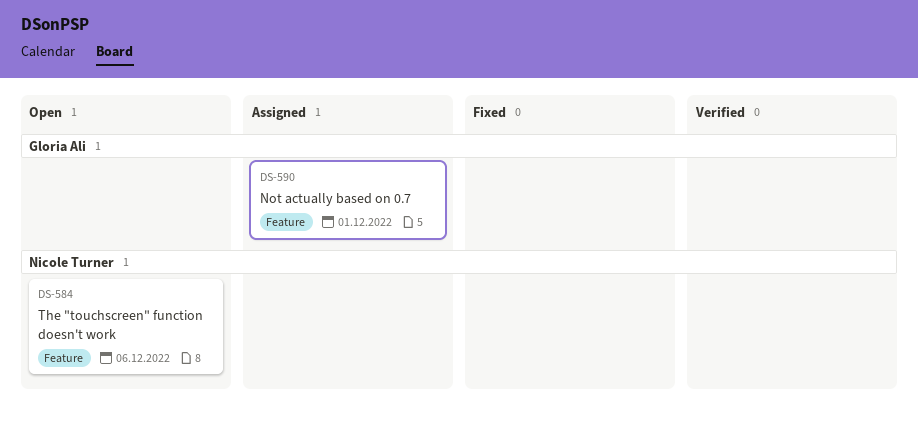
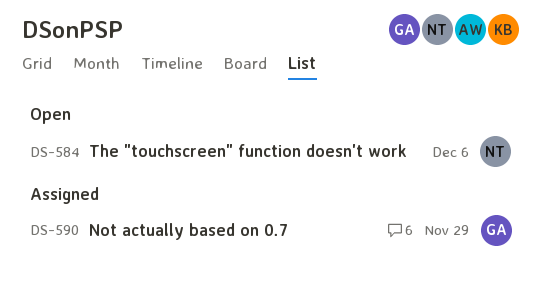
DS-590, due: Dec 1 -> Nov 29

